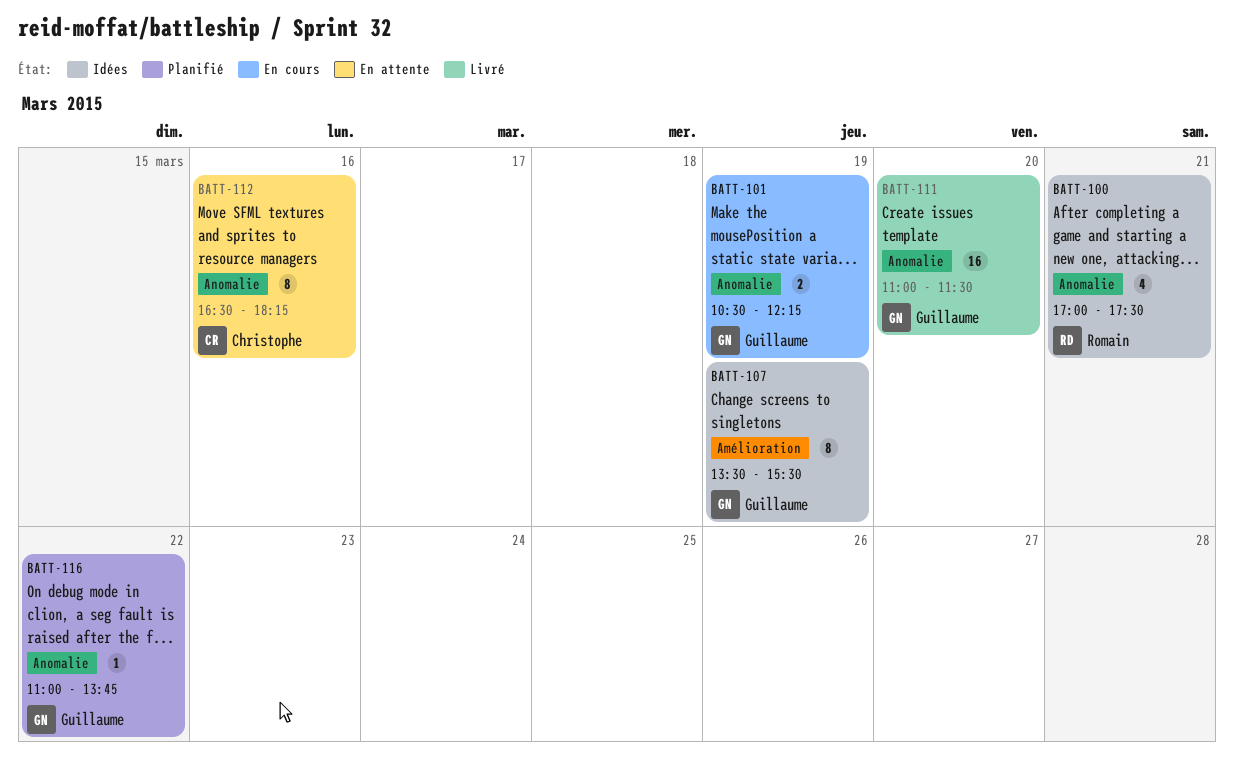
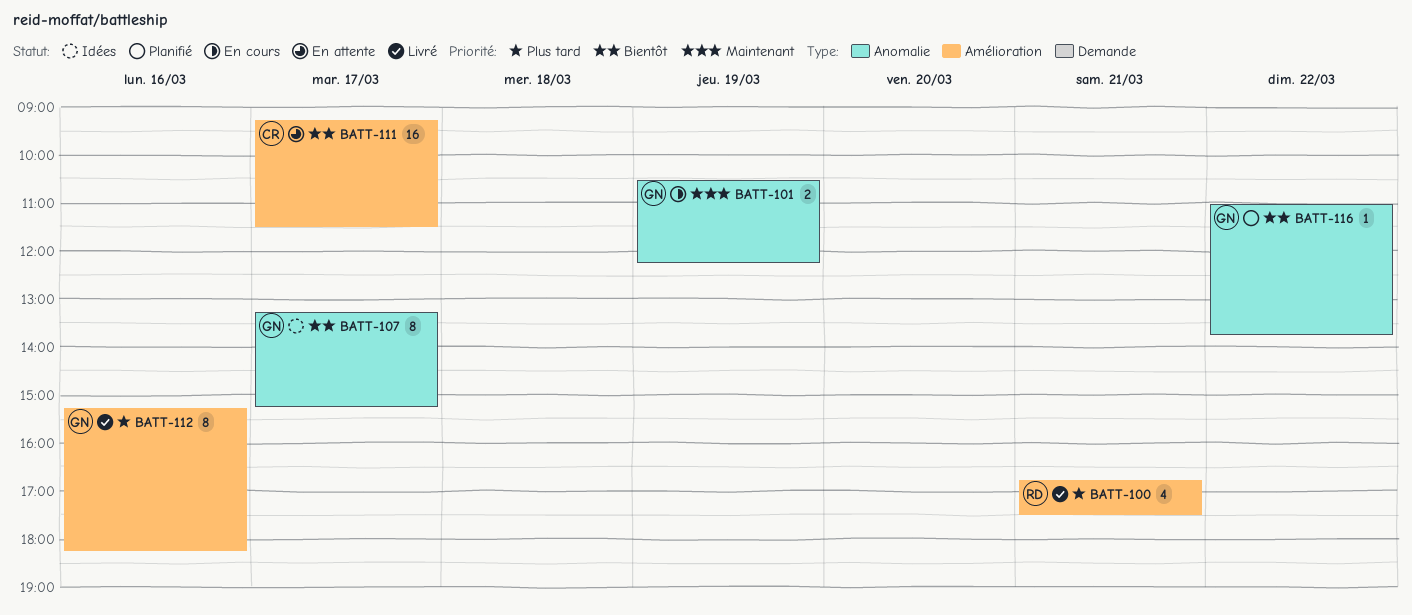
BATT-100, status: Idées -> Livré
BATT-100, label: Anomalie -> Amélioration
BATT-100, begins: 17:00 -> 16:45
BATT-107, label: Amélioration -> Anomalie
BATT-107, day: Mar 19 -> Mar 17
BATT-107, begins: 13:30 -> 13:15
BATT-107, ends: 15:30 -> 15:15
BATT-111, status: Livré -> En attente
BATT-111, owner: Guillaume -> Christophe
BATT-111, label: Anomalie -> Amélioration
BATT-111, day: Mar 20 -> Mar 17
BATT-111, begins: 11:00 -> 09:15
BATT-112, status: En attente -> Livré
BATT-112, owner: Christophe -> Guillaume
BATT-112, label: Anomalie -> Amélioration
BATT-112, begins: 16:30 -> 15:15

